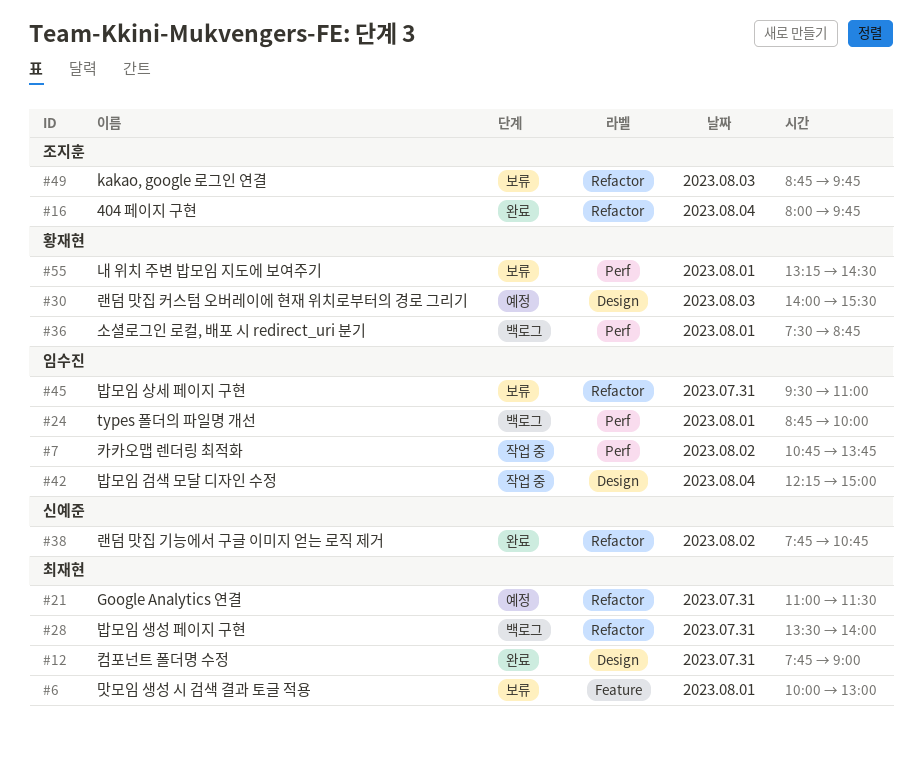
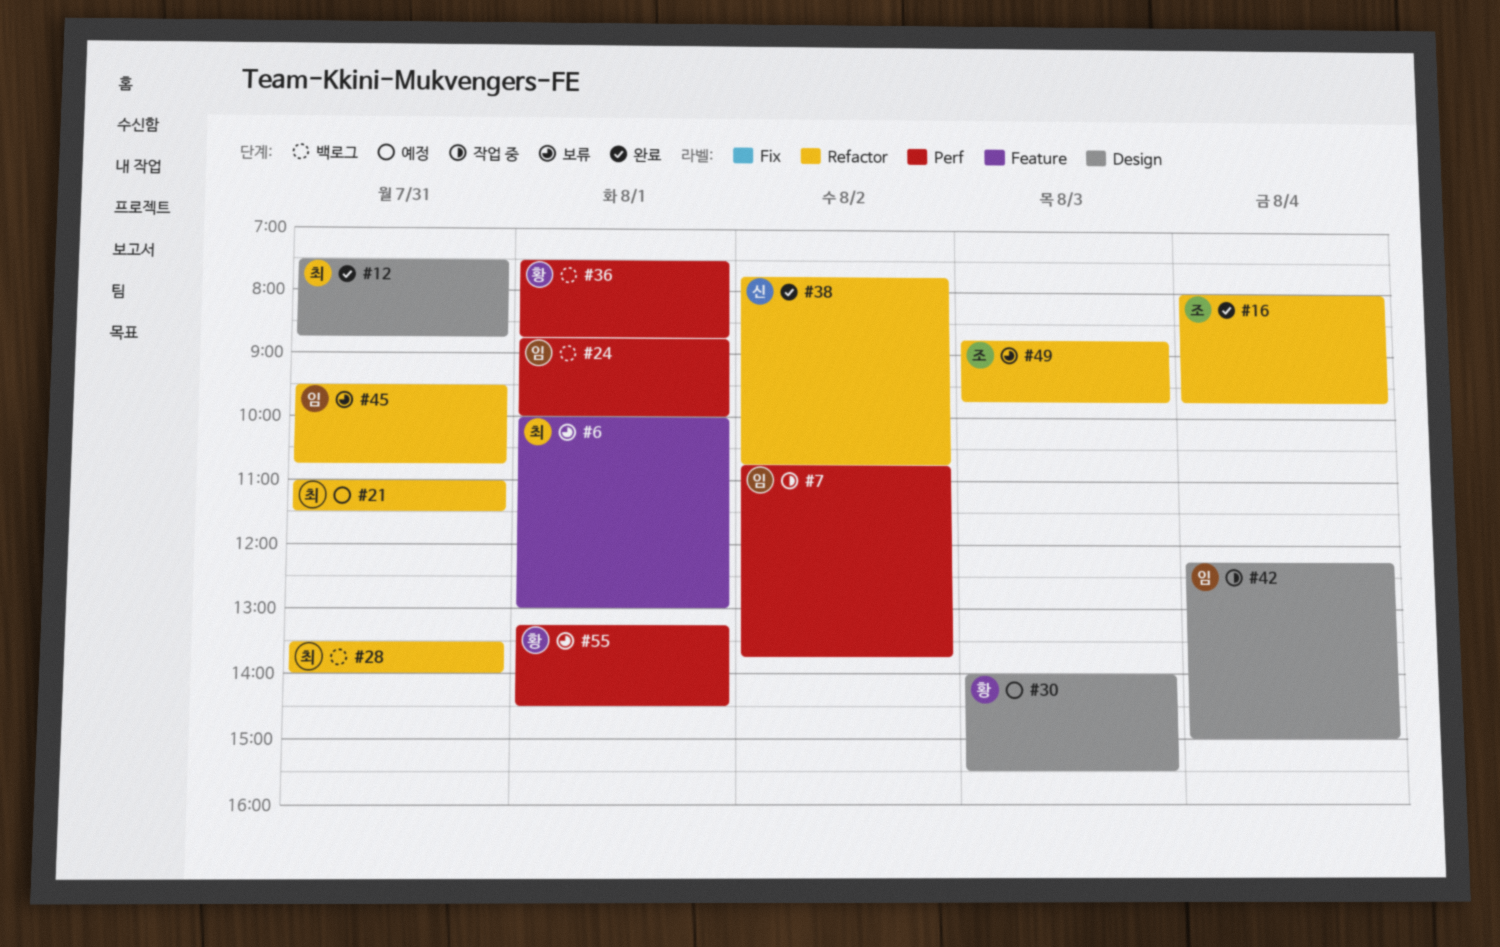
#12, begins: 07:45 -> 07:30
#12, ends: 09:00 -> 08:45
#45, ends: 11:00 -> 10:45

